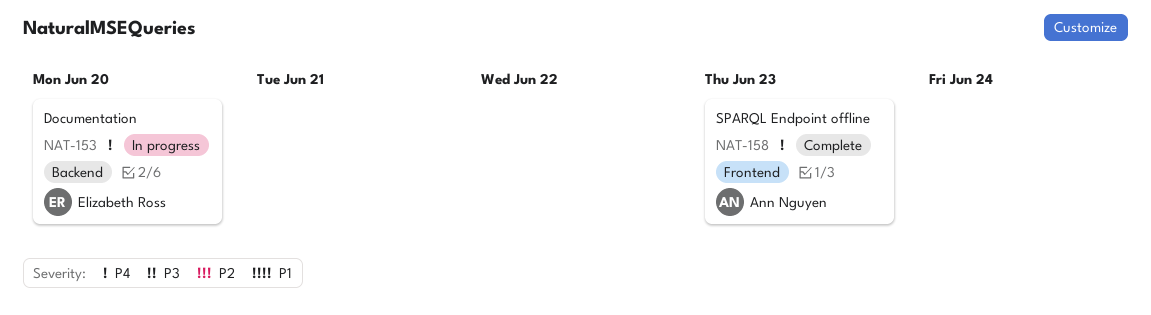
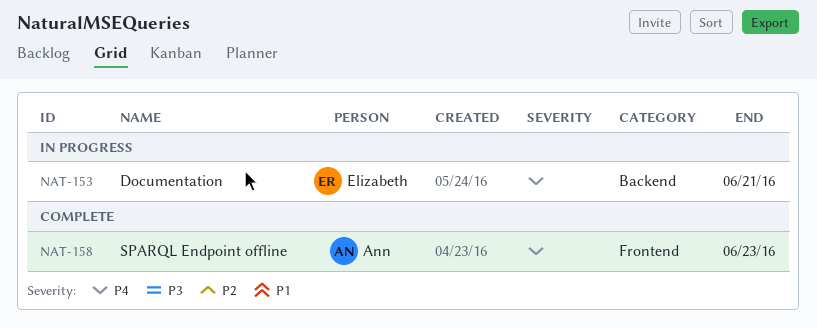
NAT-153, due: Jun 20 -> Jun 21

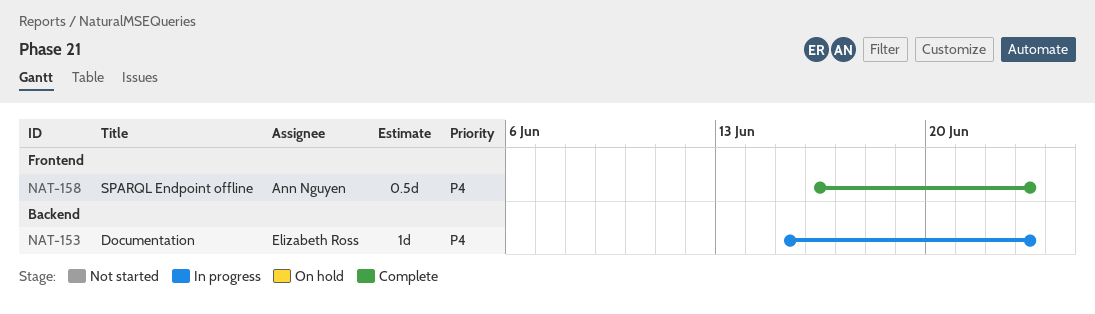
NAT-153, due: Jun 21 -> Jun 23

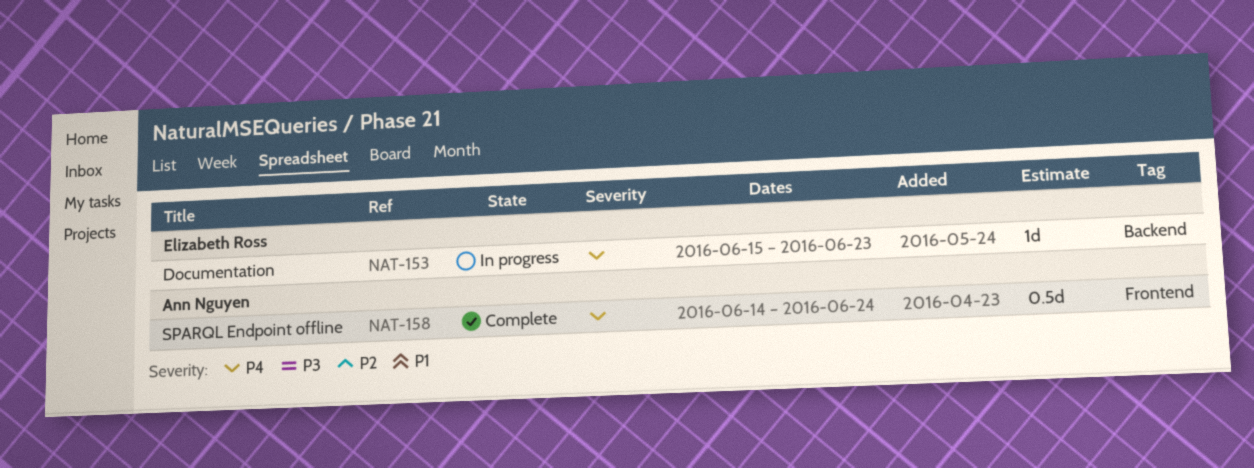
NAT-158, start: Jun 16 -> Jun 14
NAT-158, due: Jun 23 -> Jun 24

